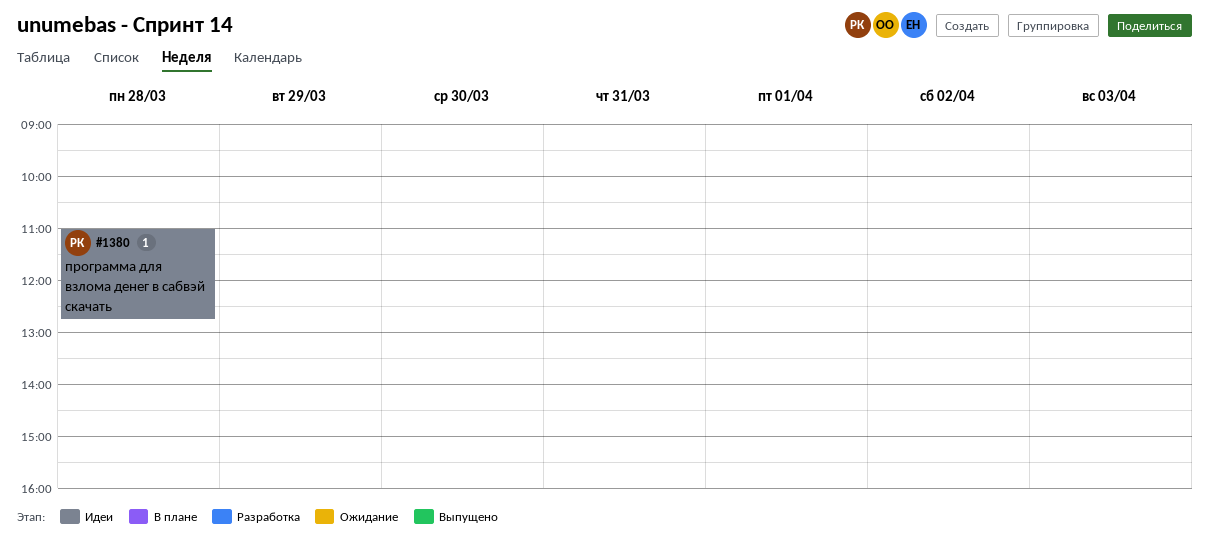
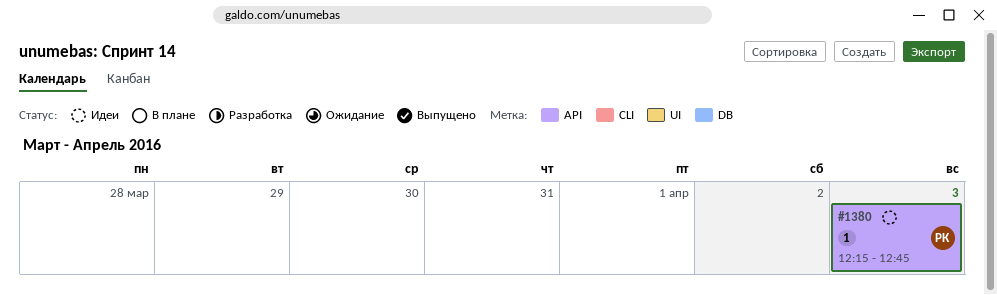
#1380, day: Mar 28 -> Apr 3
#1380, begins: 11:00 -> 12:15

